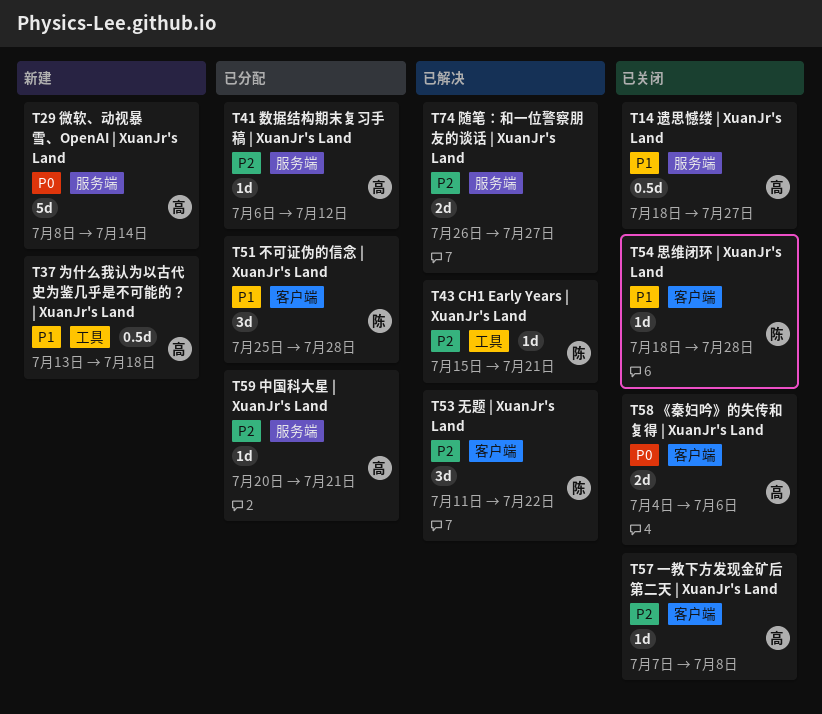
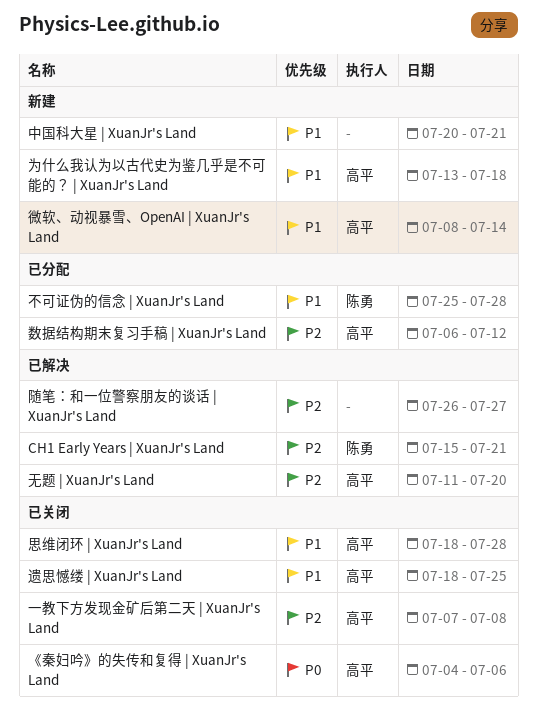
中国科大星 | XuanJr's Land, status: 已分配 -> 新建
中国科大星 | XuanJr's Land, owner: 高平 -> none
中国科大星 | XuanJr's Land, priority: P2 -> P1
微软、动视暴雪、OpenAI | XuanJr's Land, priority: P0 -> P1
思维闭环 | XuanJr's Land, owner: 陈勇 -> 高平
无题 | XuanJr's Land, owner: 陈勇 -> 高平
无题 | XuanJr's Land, due: Jul 22 -> Jul 20
遗思憾缕 | XuanJr's Land, due: Jul 27 -> Jul 25

